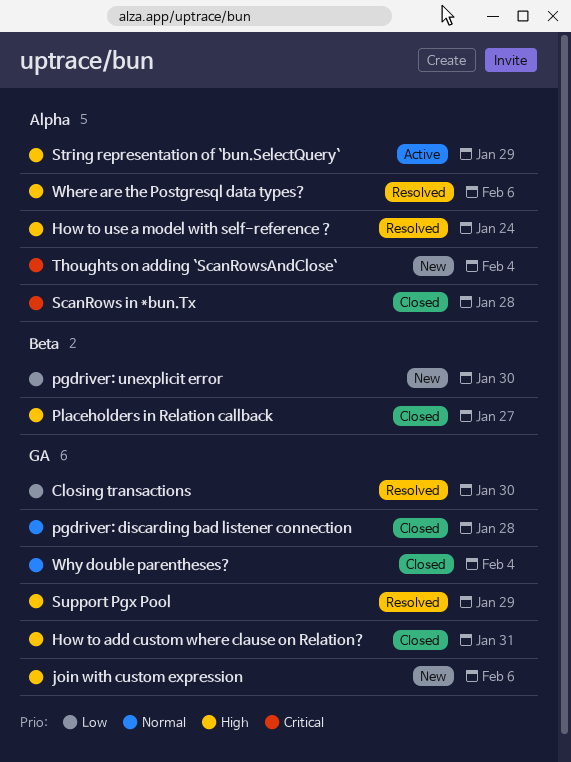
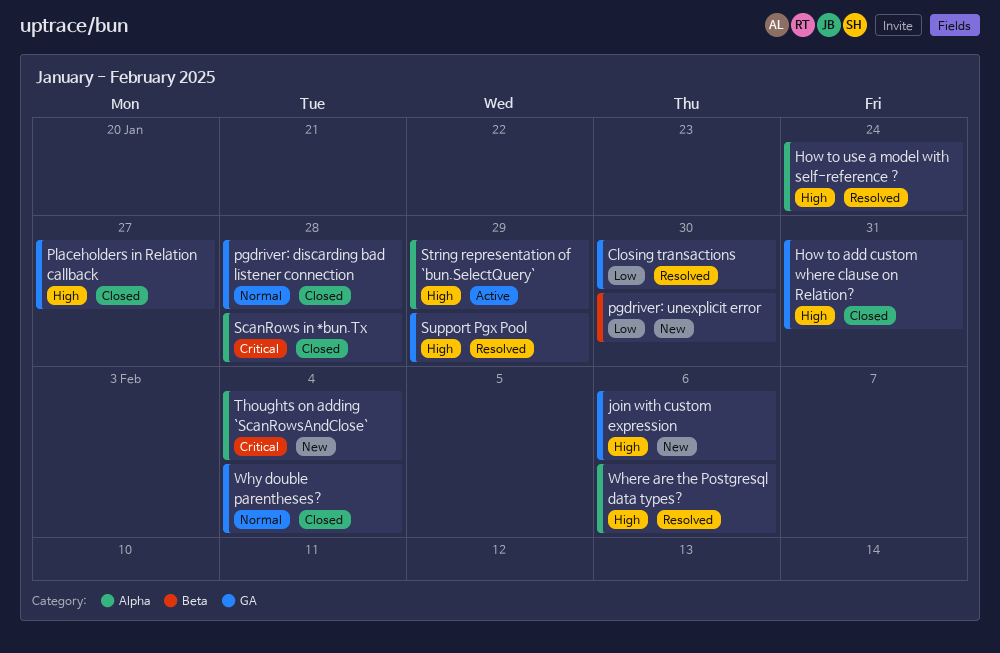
Placeholders in Relation callback, label: Beta -> GA

